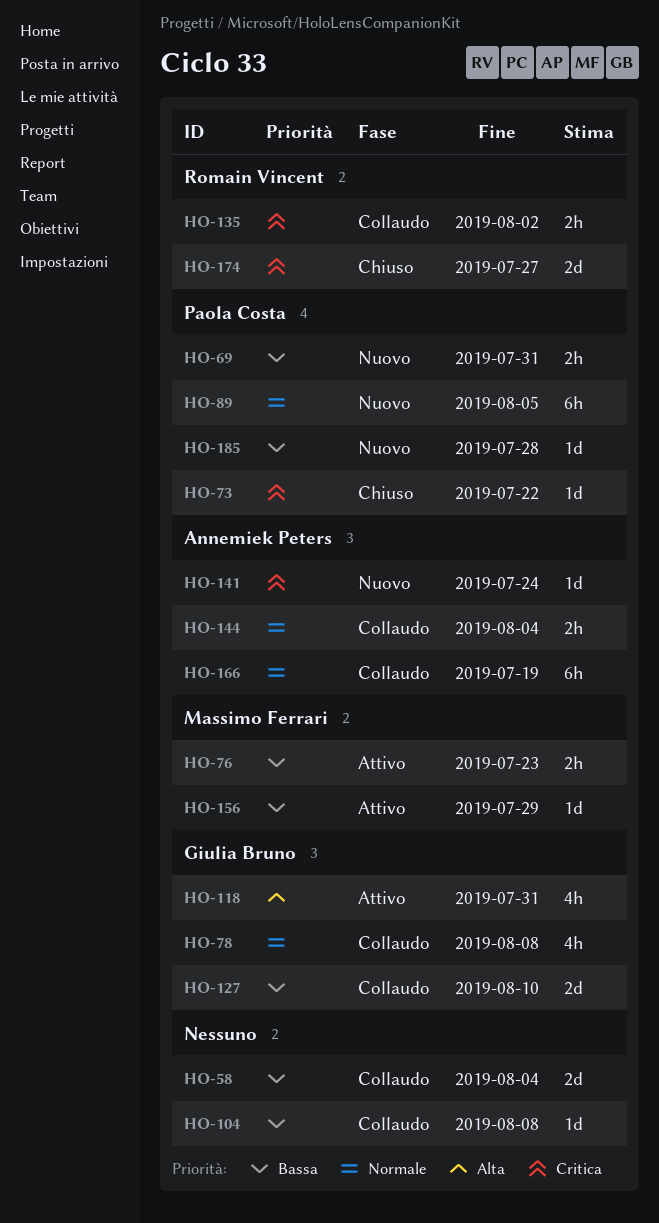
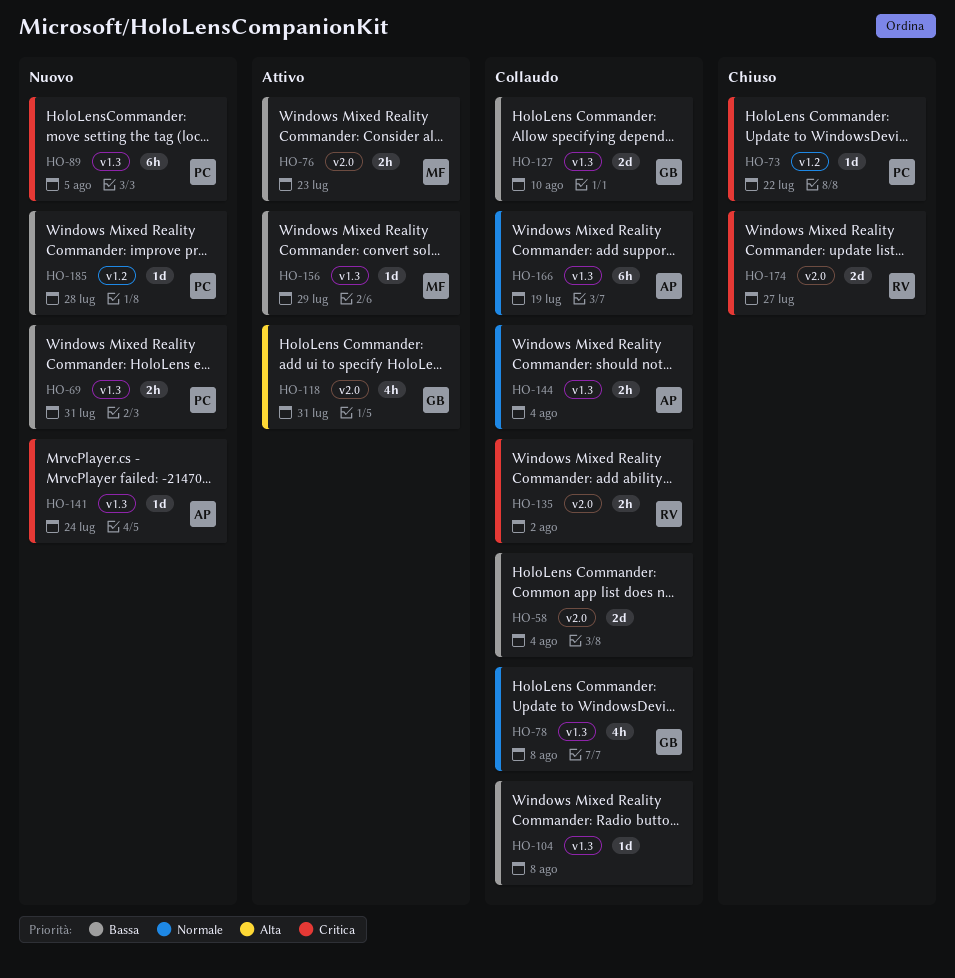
HO-89, priority: Normale -> Critica

